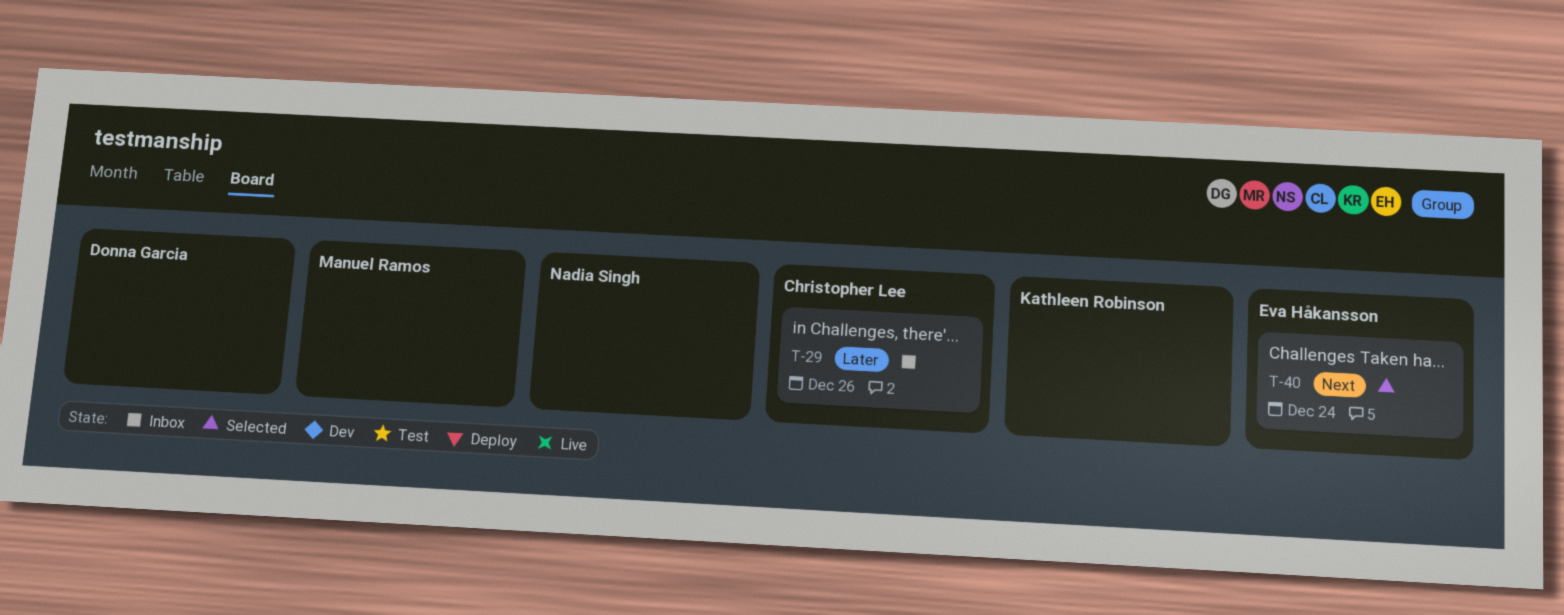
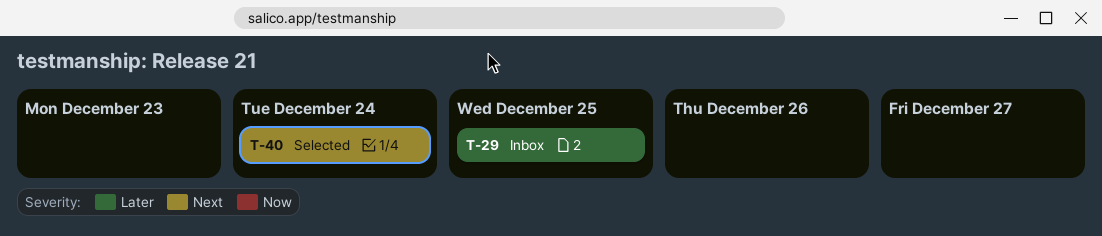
T-29, due: Dec 26 -> Dec 25

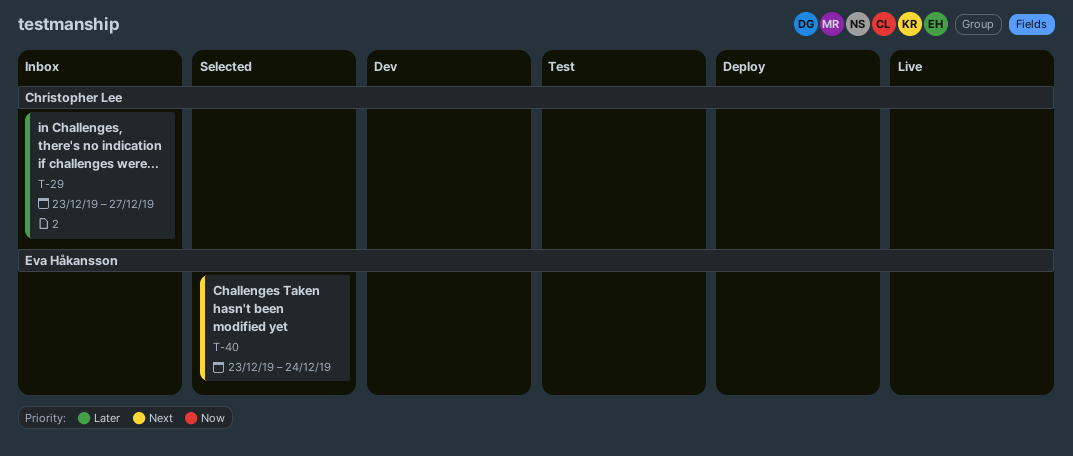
T-29, due: Dec 25 -> Dec 27

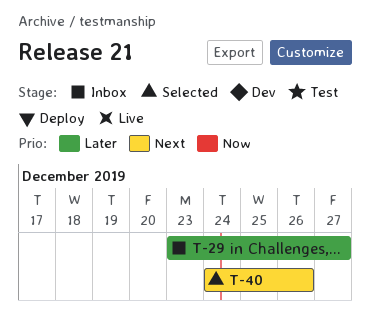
T-40, start: Dec 23 -> Dec 24
T-40, due: Dec 24 -> Dec 26

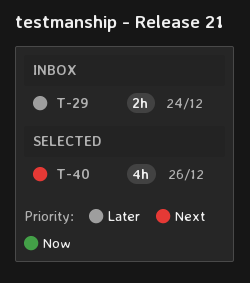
T-29, due: Dec 27 -> Dec 24

